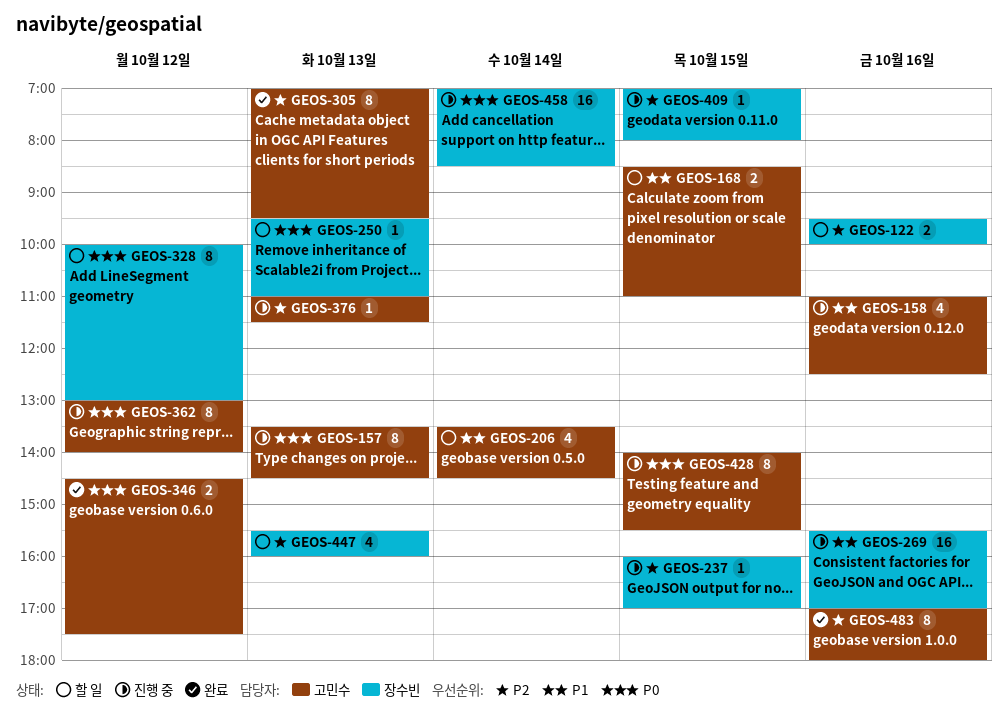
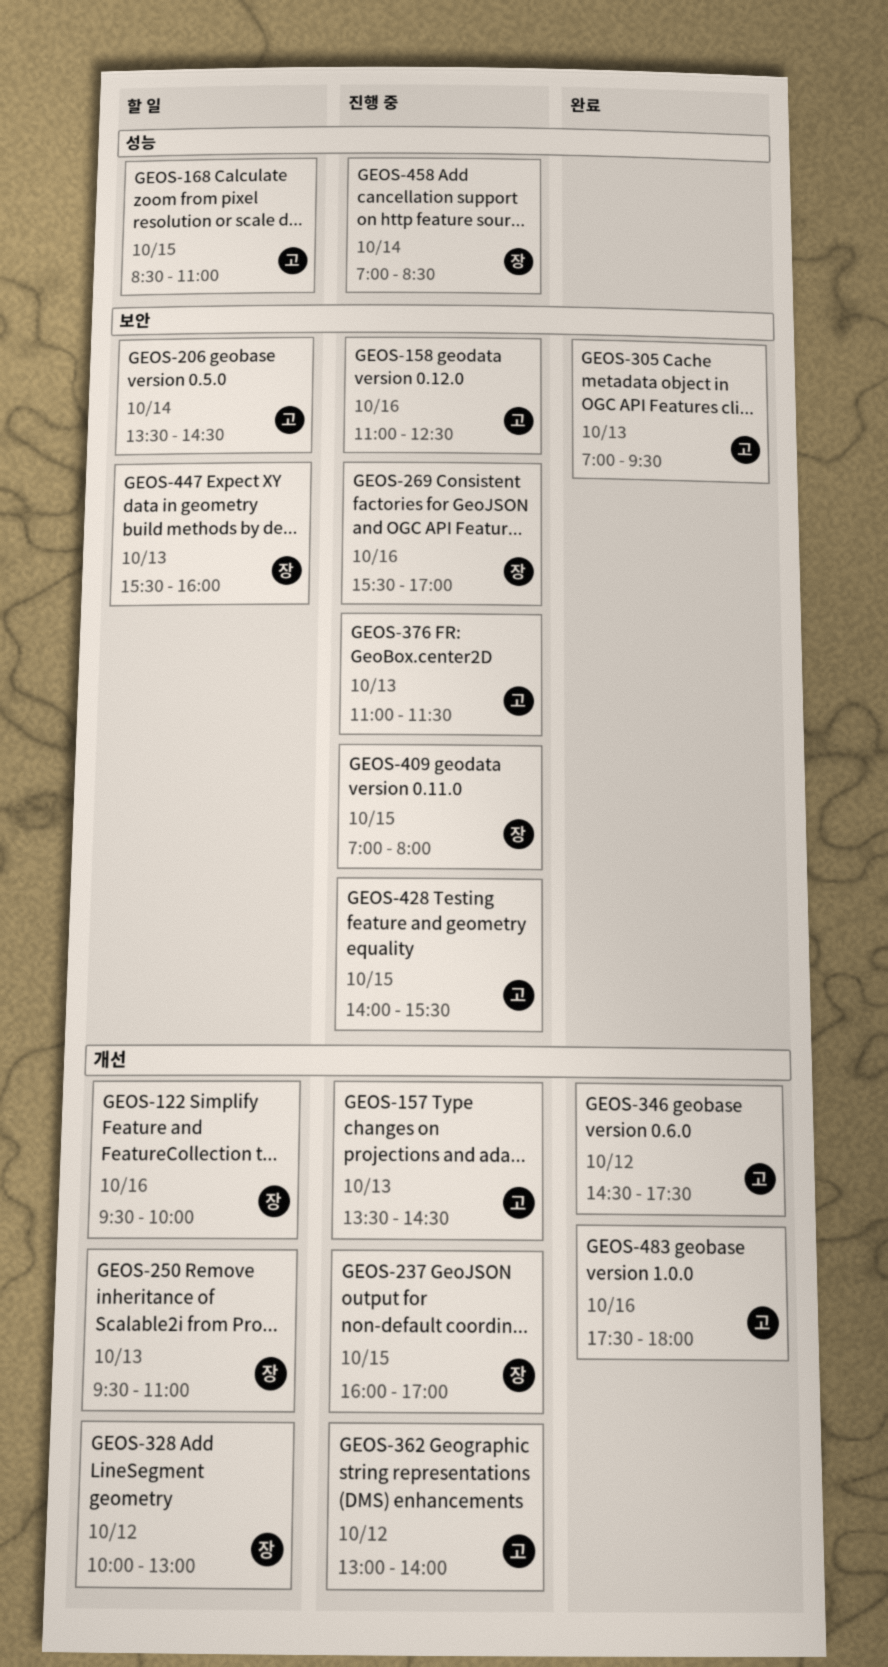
GEOS-483, begins: 17:00 -> 17:30

